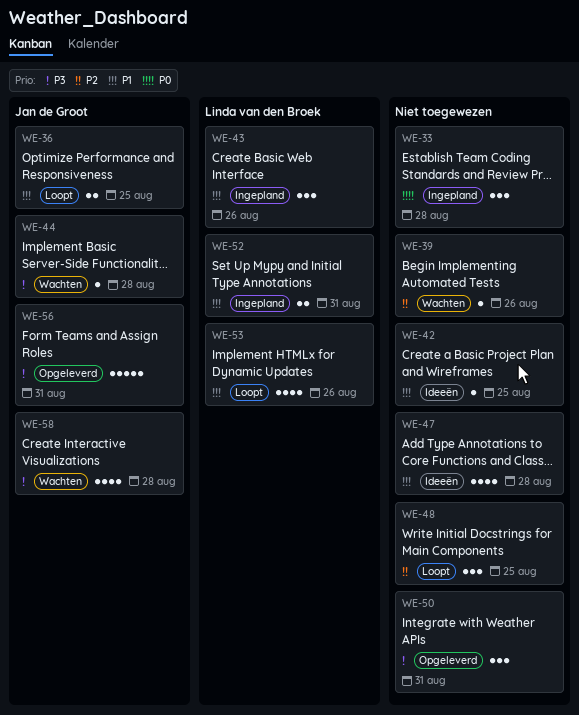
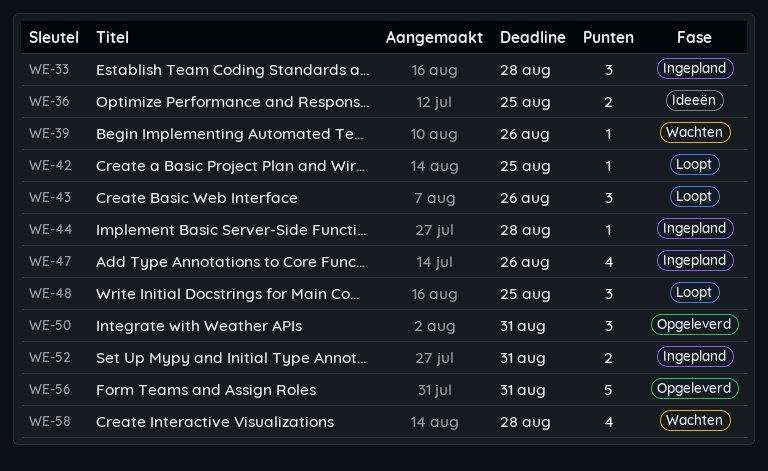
WE-36, status: Loopt -> Ideeën
WE-42, status: Ideeën -> Loopt
WE-43, status: Ingepland -> Loopt
WE-44, status: Wachten -> Ingepland
WE-47, status: Ideeën -> Ingepland
WE-47, due: Aug 28 -> Aug 26
WE-53: present -> none

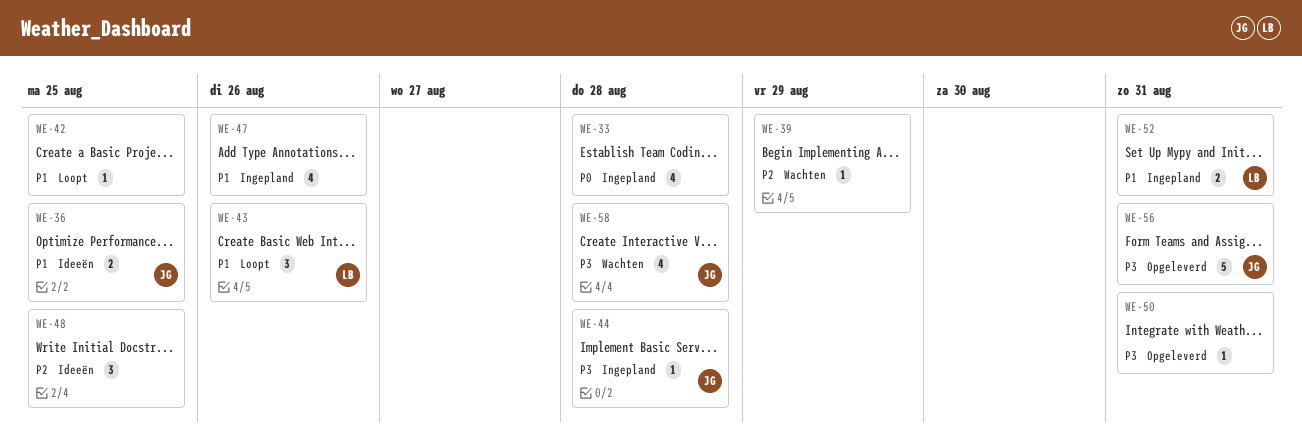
WE-33, estimate: 3 -> 4
WE-39, due: Aug 26 -> Aug 29
WE-48, status: Loopt -> Ideeën
WE-50, estimate: 3 -> 1

